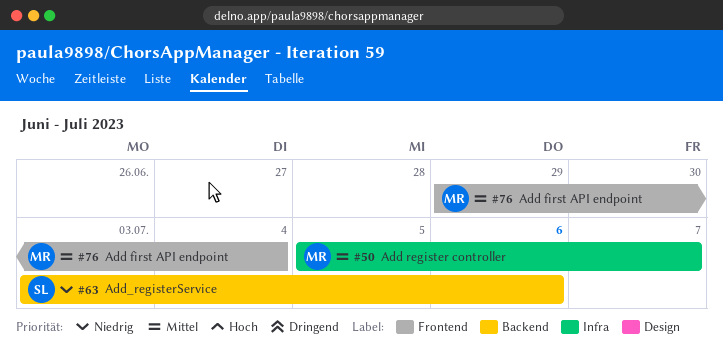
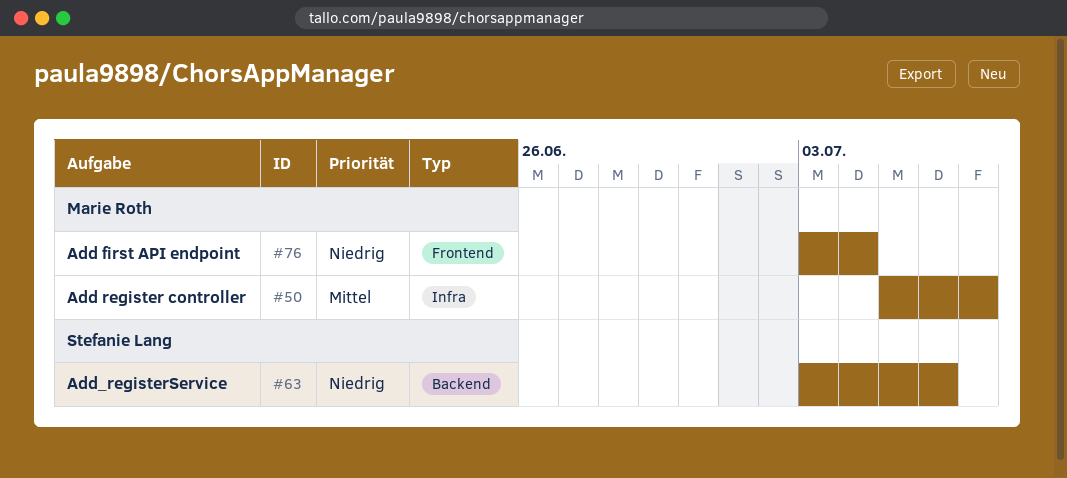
#76, priority: Mittel -> Niedrig
#76, start: Jun 29 -> Jul 3

